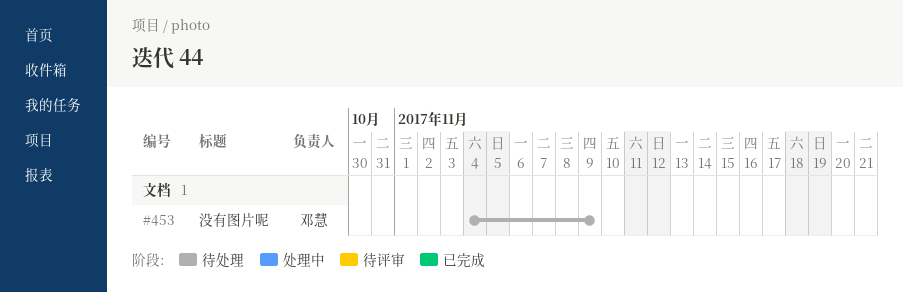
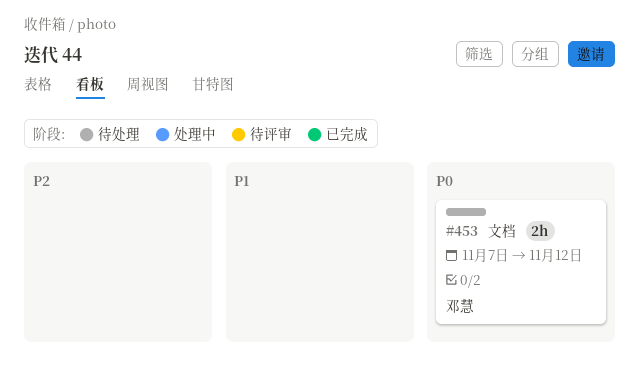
#453, start: Nov 4 -> Nov 7
#453, due: Nov 9 -> Nov 12

